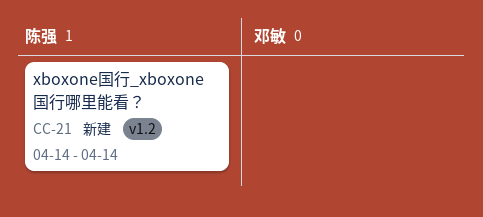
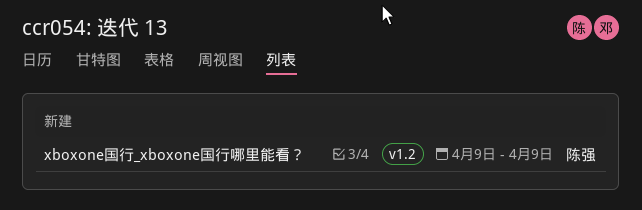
xboxone国行_xboxone国行哪里能看？, start: Apr 14 -> Apr 9
xboxone国行_xboxone国行哪里能看？, due: Apr 14 -> Apr 9

